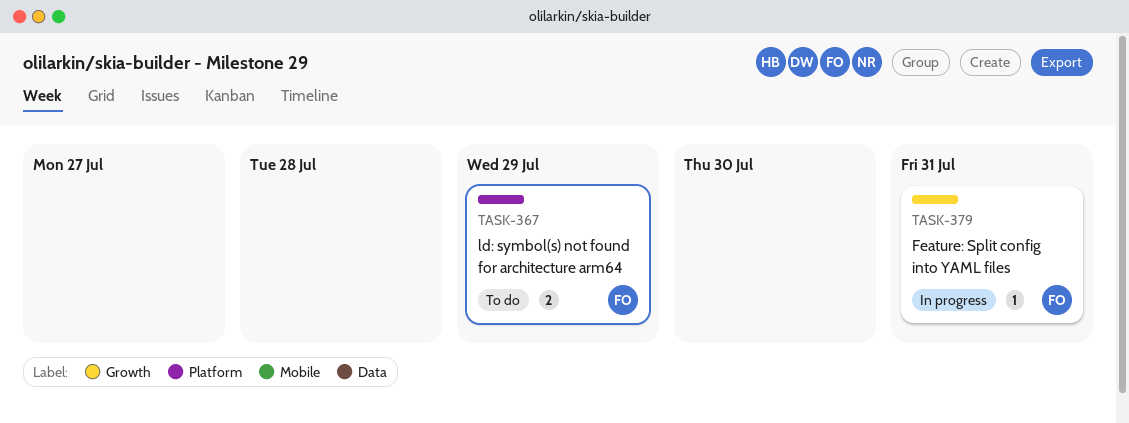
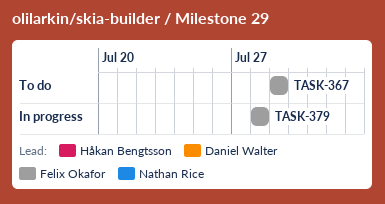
TASK-379, due: Jul 31 -> Jul 28

